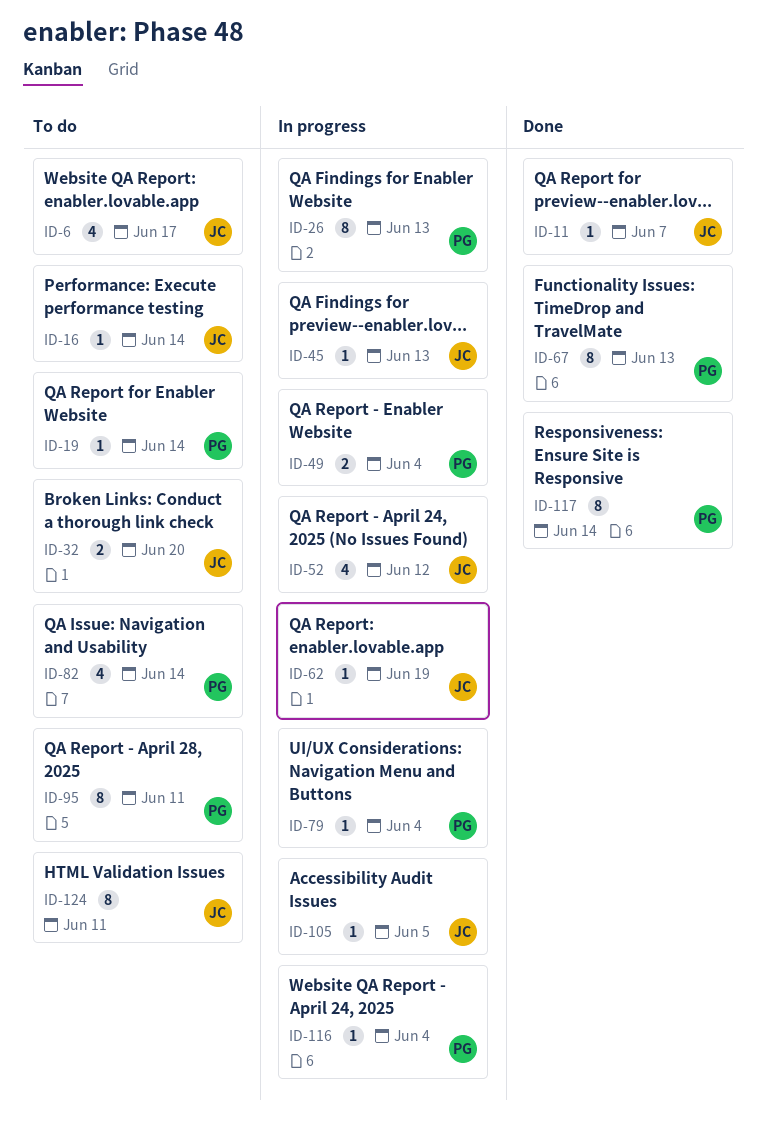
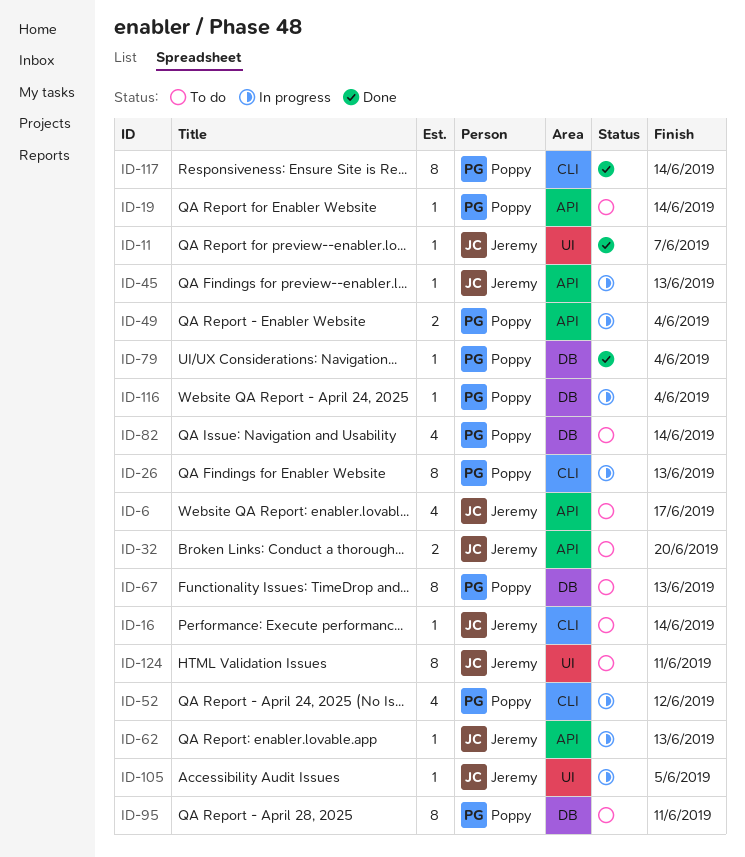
ID-52, owner: Jeremy -> Poppy
ID-62, due: Jun 19 -> Jun 13
ID-67, status: Done -> To do
ID-79, status: In progress -> Done

